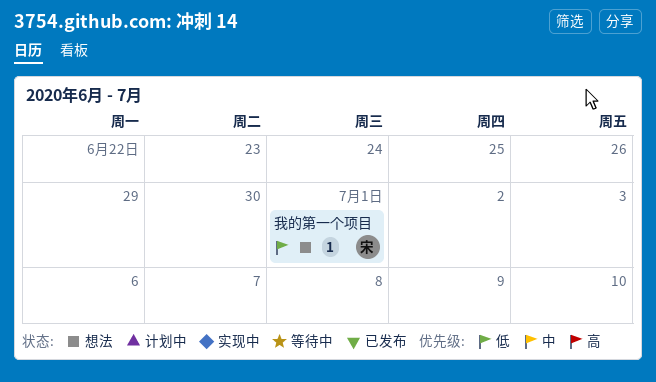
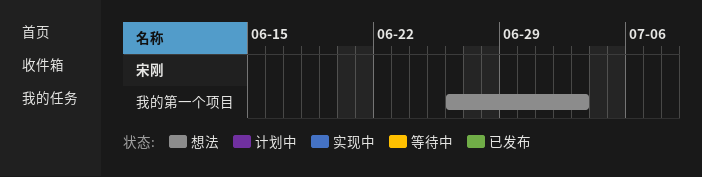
我的第一个项目, due: Jul 1 -> Jul 3

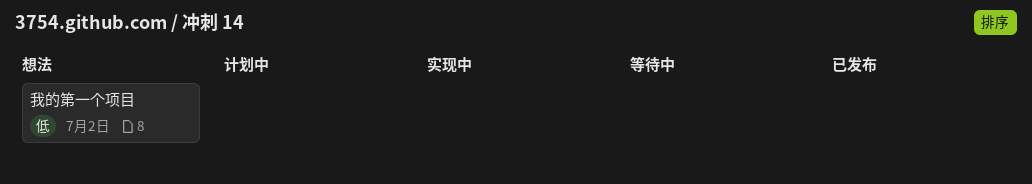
我的第一个项目, due: Jul 3 -> Jul 2

